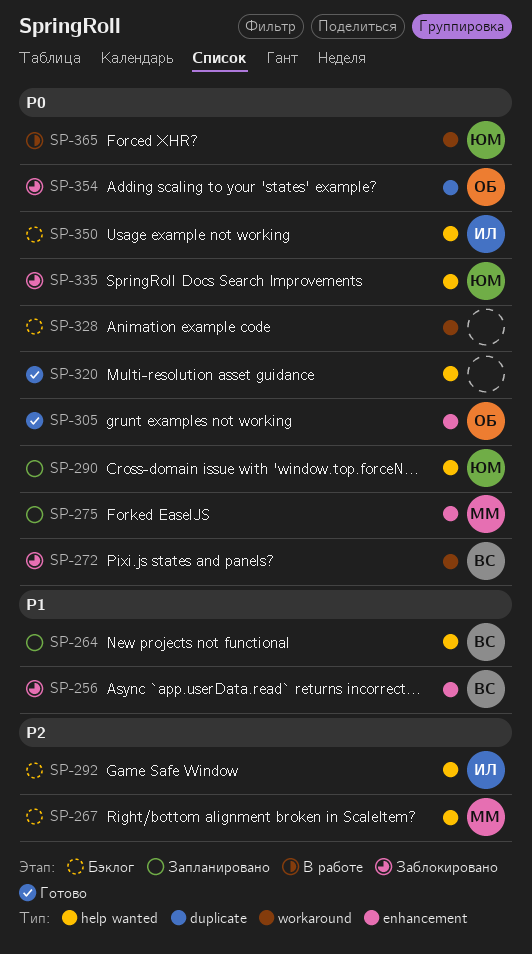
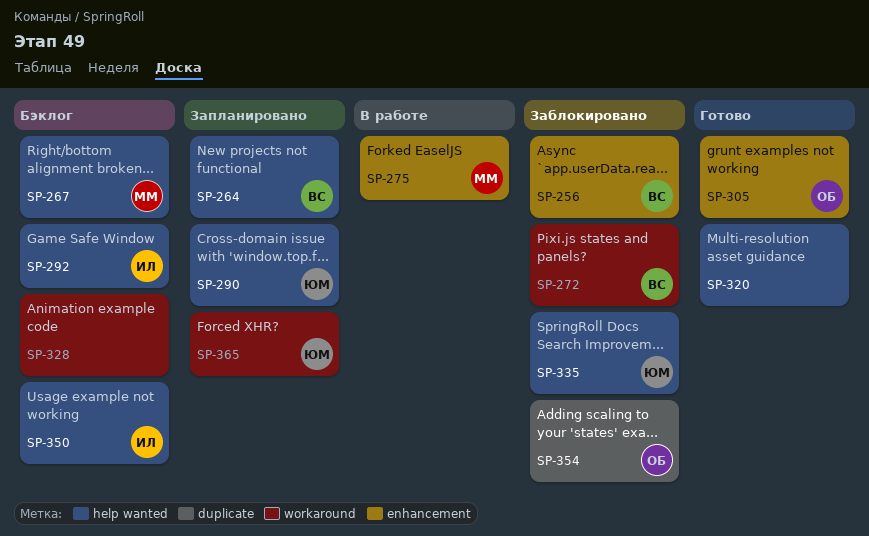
SP-275, status: Запланировано -> В работе
SP-365, status: В работе -> Запланировано

